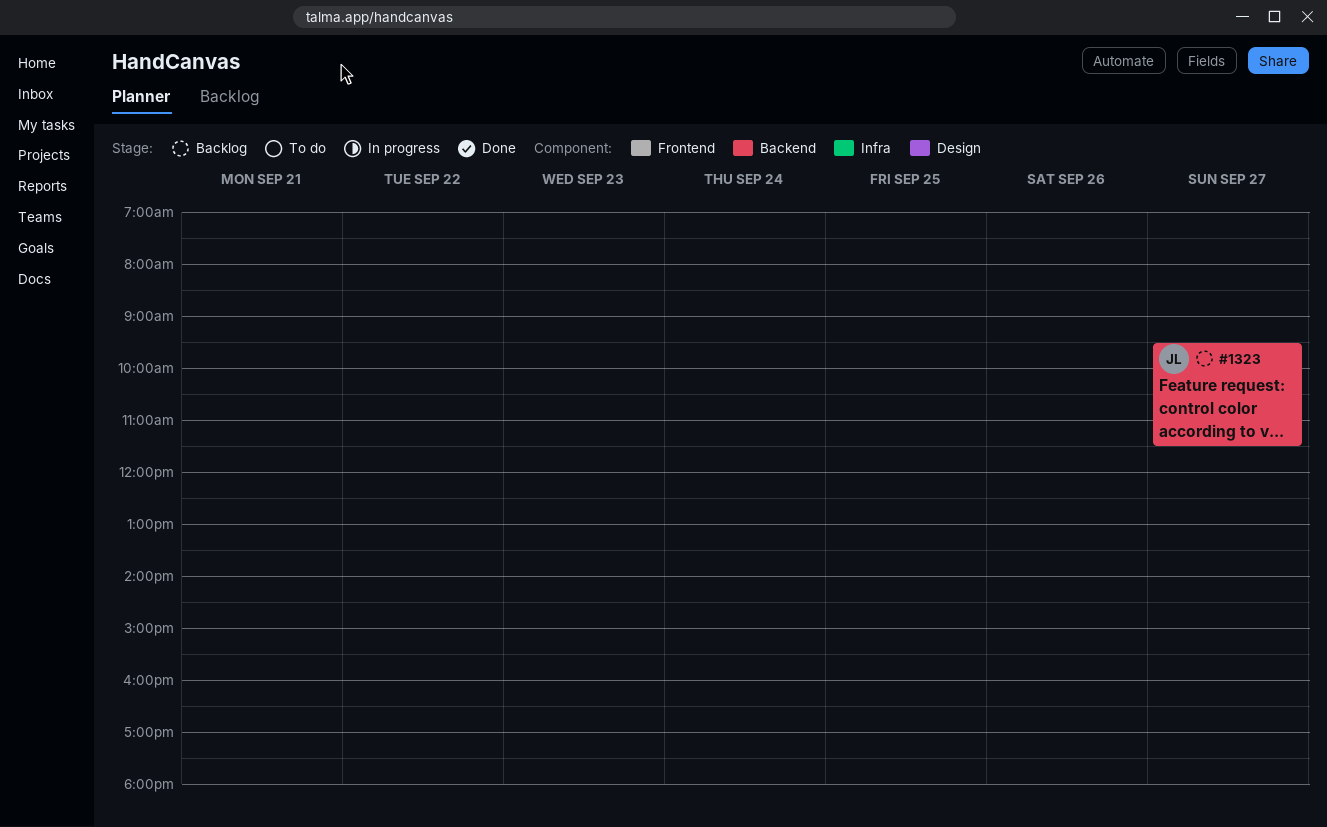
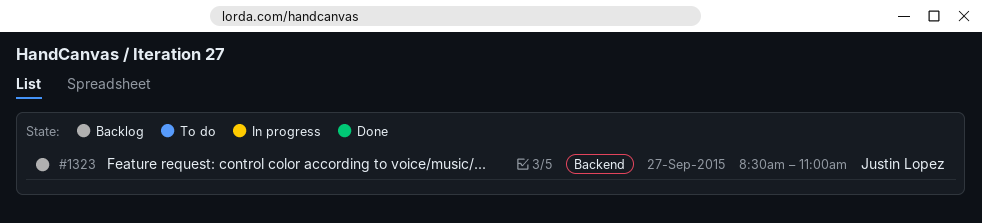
#1323, begins: 09:30 -> 08:30
#1323, ends: 11:30 -> 11:00

